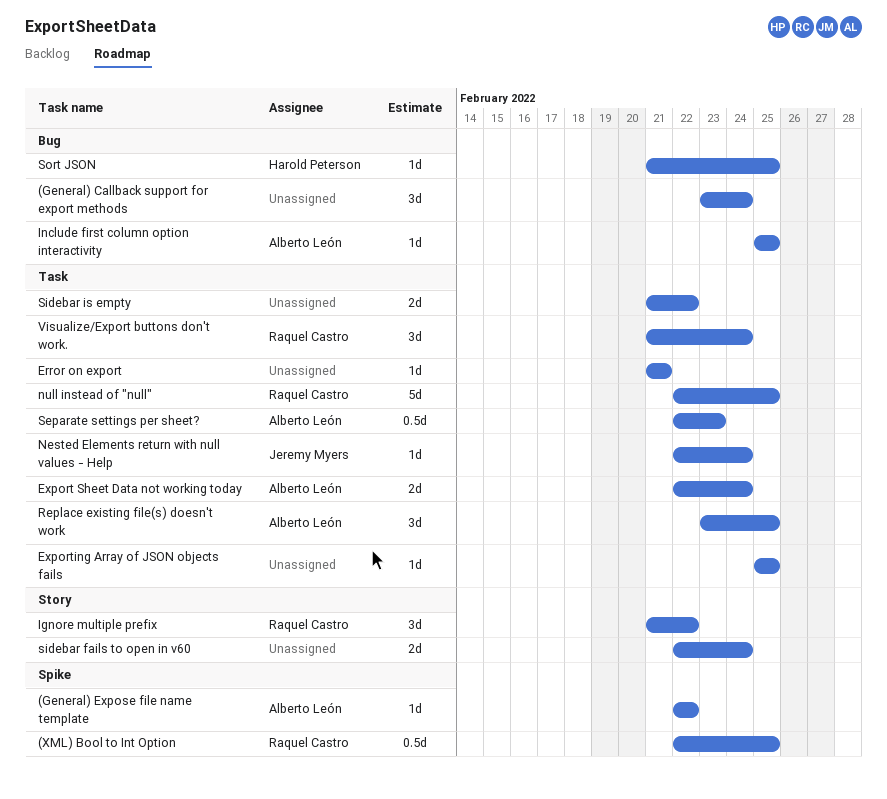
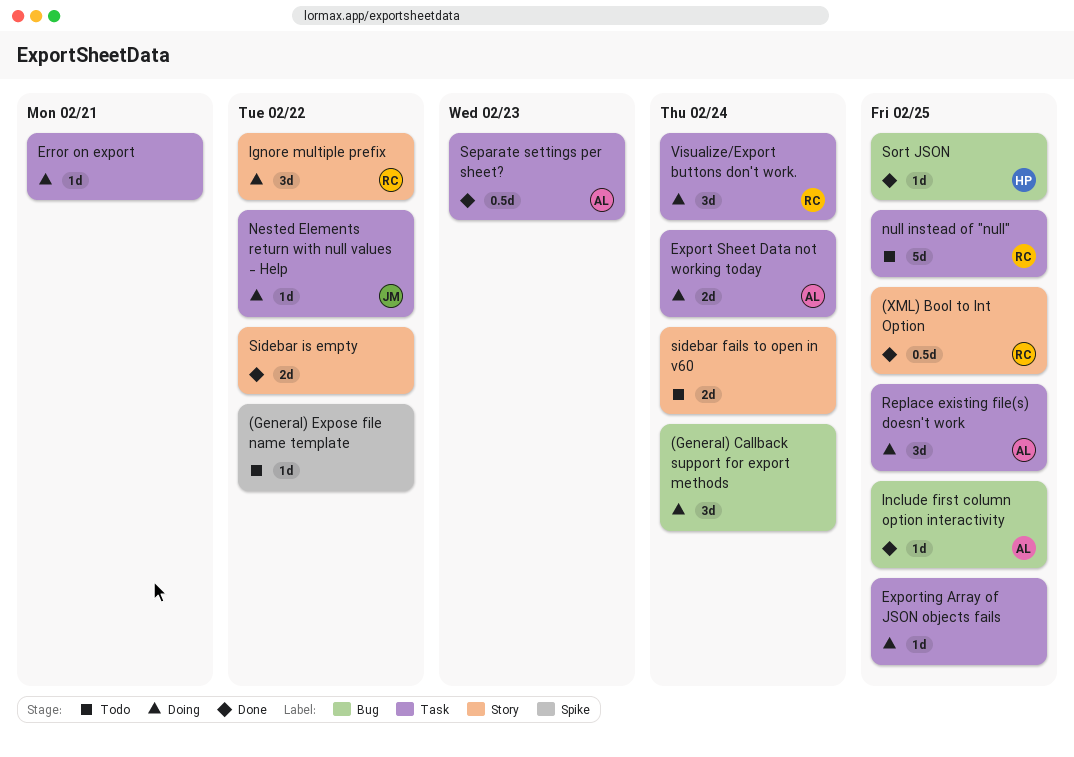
(General) Expose file name template, owner: Alberto León -> none
(XML) Bool to Int Option, label: Spike -> Story
Nested Elements return with null values - Help, due: Feb 24 -> Feb 22
Sidebar is empty, label: Task -> Story

